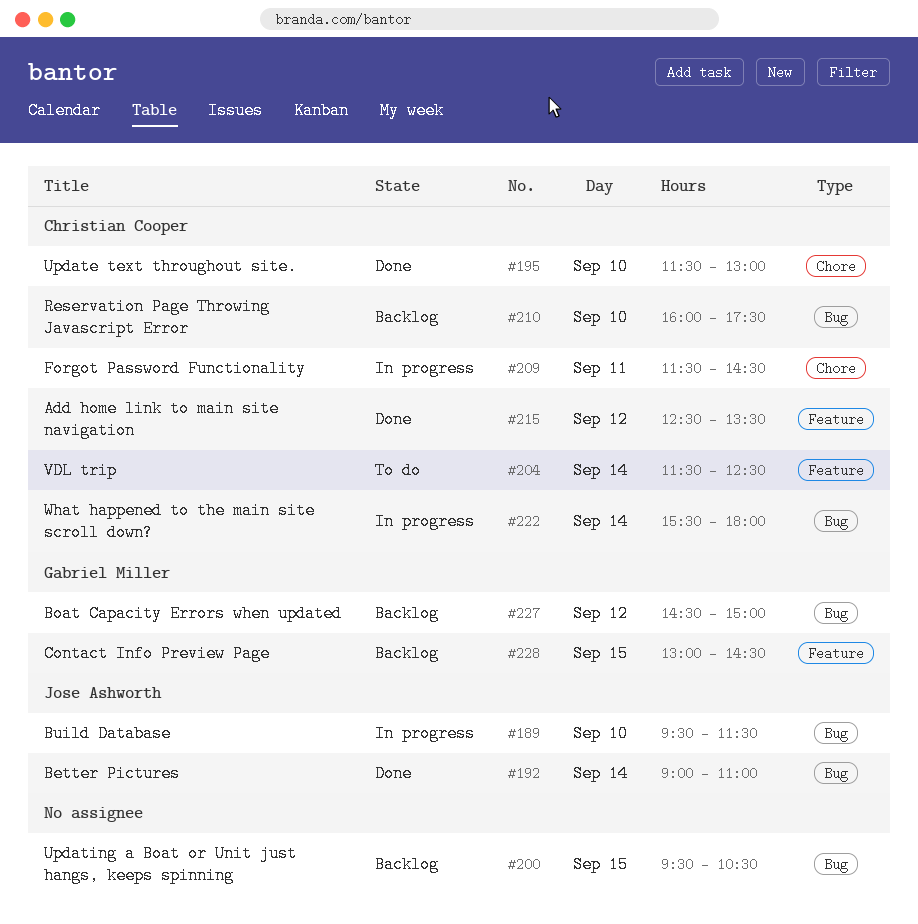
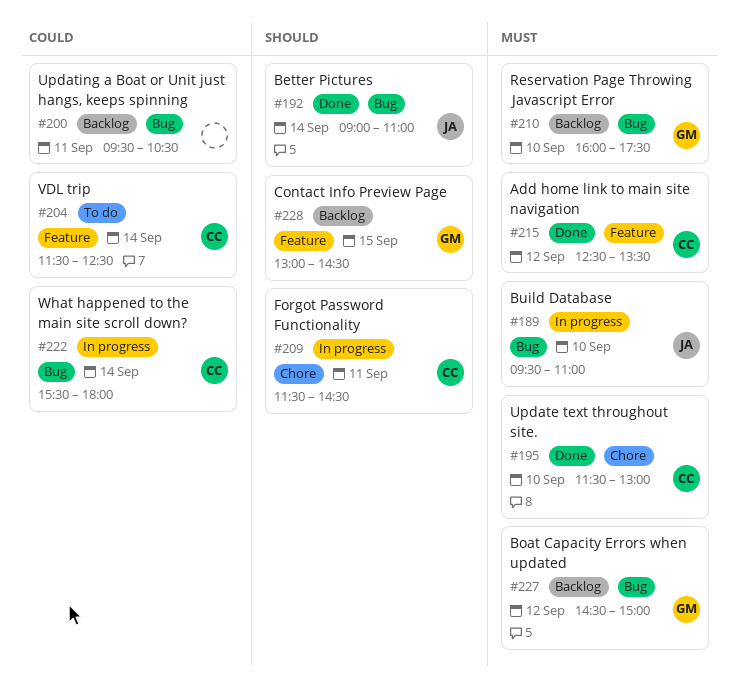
#189, ends: 11:30 -> 11:00
#200, day: Sep 15 -> Sep 11
#210, owner: Christian Cooper -> Gabriel Miller

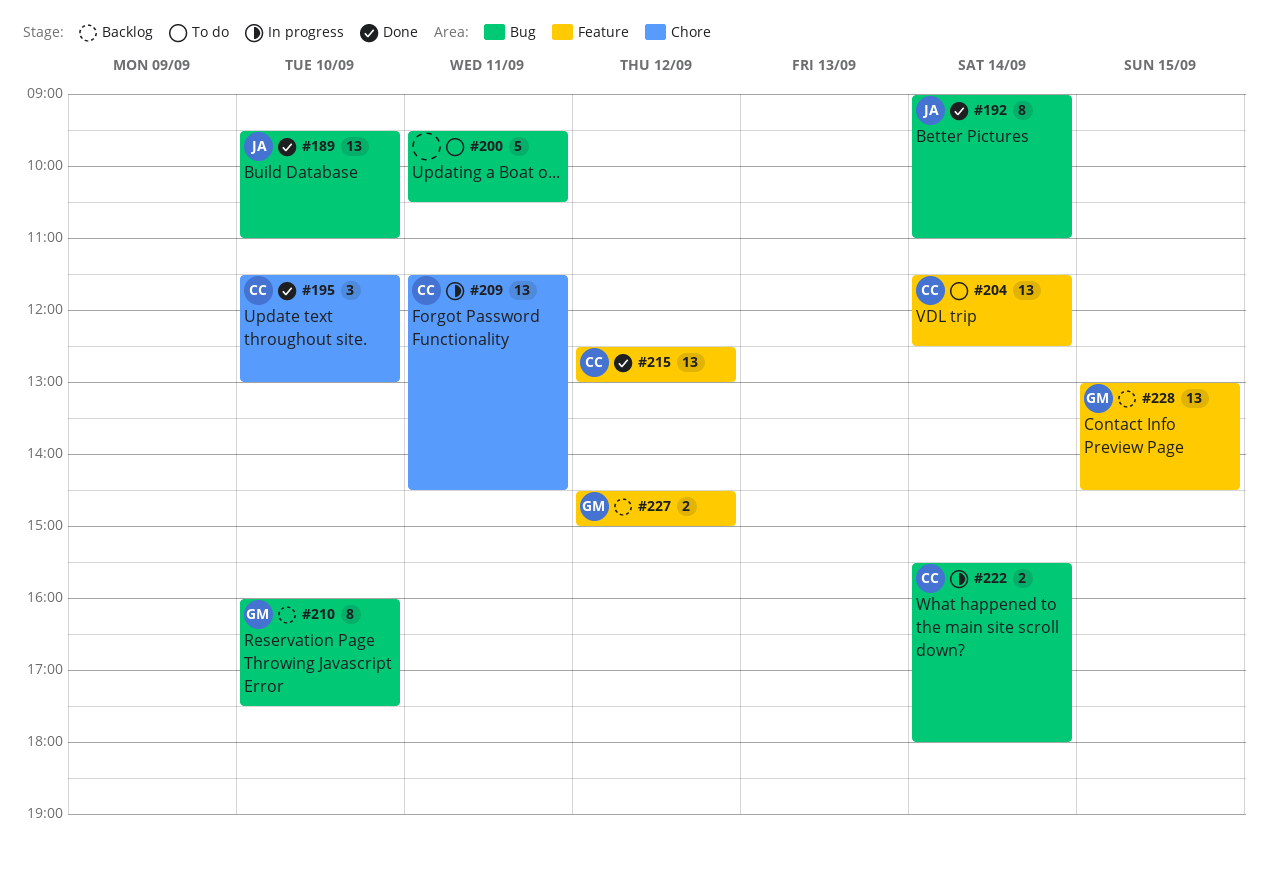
#189, status: In progress -> Done
#200, status: Backlog -> To do
#215, ends: 13:30 -> 13:00
#227, label: Bug -> Feature

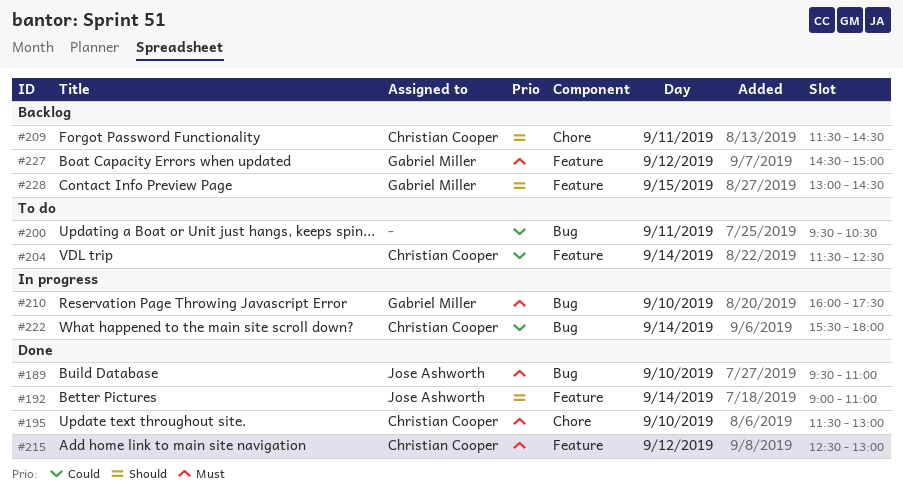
#192, label: Bug -> Feature
#209, status: In progress -> Backlog
#210, status: Backlog -> In progress

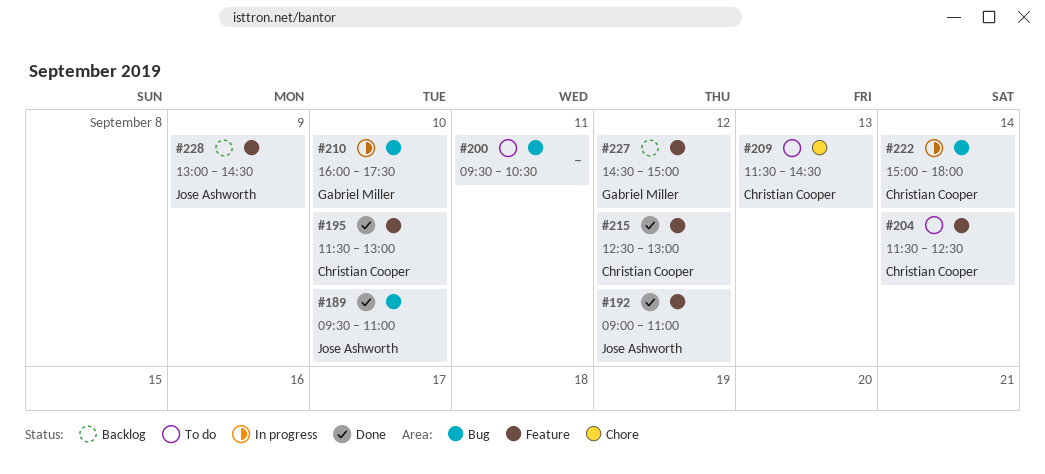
#192, day: Sep 14 -> Sep 12
#195, label: Chore -> Feature
#209, status: Backlog -> To do
#209, day: Sep 11 -> Sep 13
#222, begins: 15:30 -> 15:00
#228, owner: Gabriel Miller -> Jose Ashworth
#228, day: Sep 15 -> Sep 9

